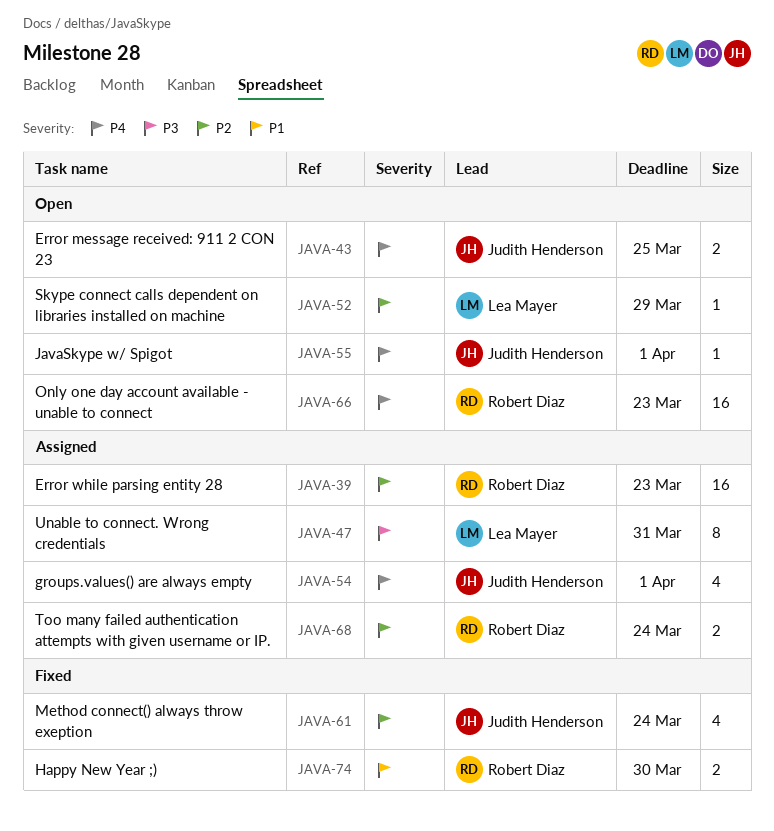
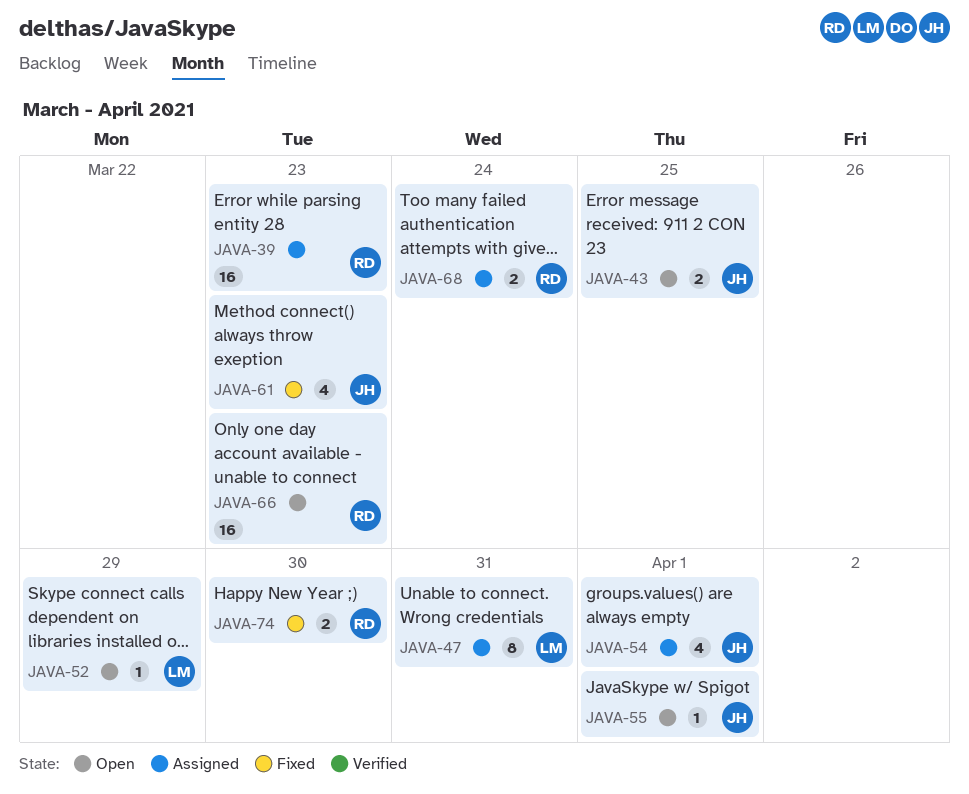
JAVA-61, due: Mar 24 -> Mar 23

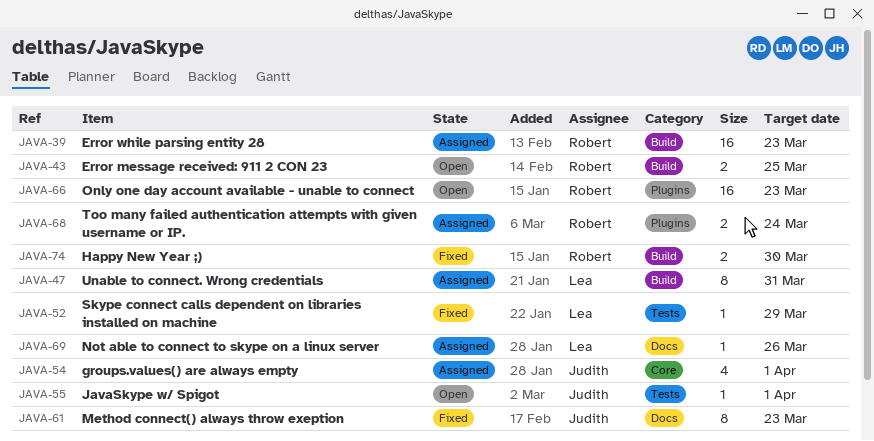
JAVA-43, owner: Judith -> Robert
JAVA-52, status: Open -> Fixed
JAVA-61, estimate: 4 -> 8
JAVA-69: none -> present

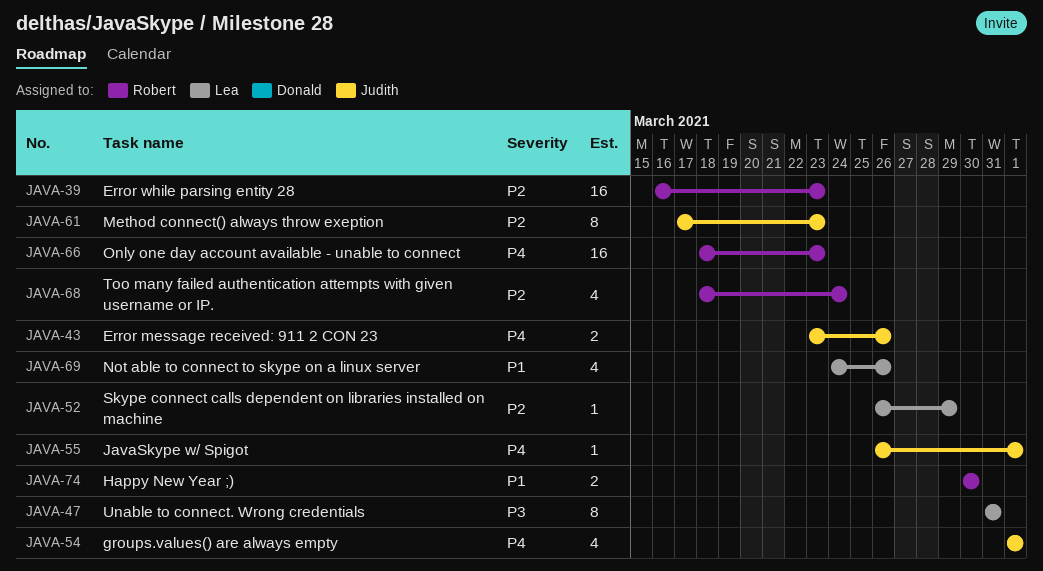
JAVA-43, owner: Robert -> Judith
JAVA-43, due: Mar 25 -> Mar 26
JAVA-68, estimate: 2 -> 4
JAVA-69, estimate: 1 -> 4

